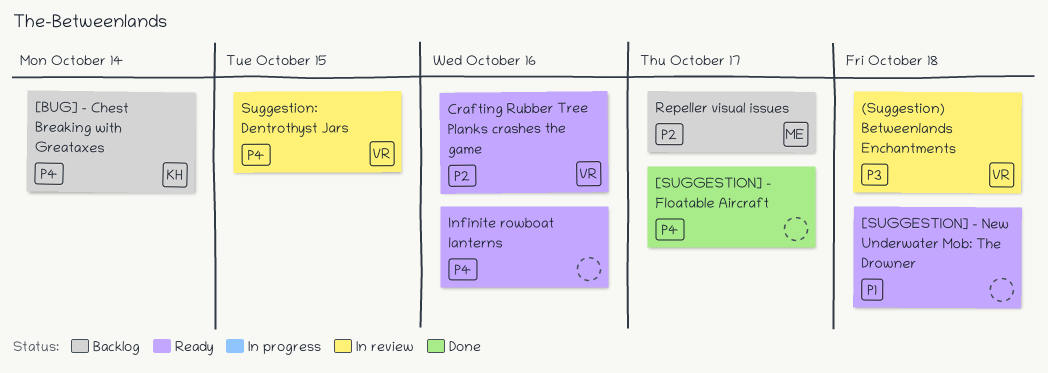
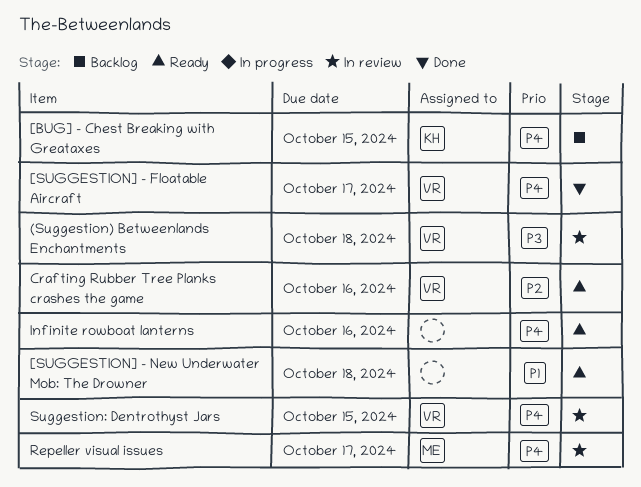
[BUG] - Chest Breaking with Greataxes, due: Oct 14 -> Oct 15
[SUGGESTION] - Floatable Aircraft, owner: none -> VR
Repeller visual issues, status: Backlog -> In review
Repeller visual issues, priority: P2 -> P4

